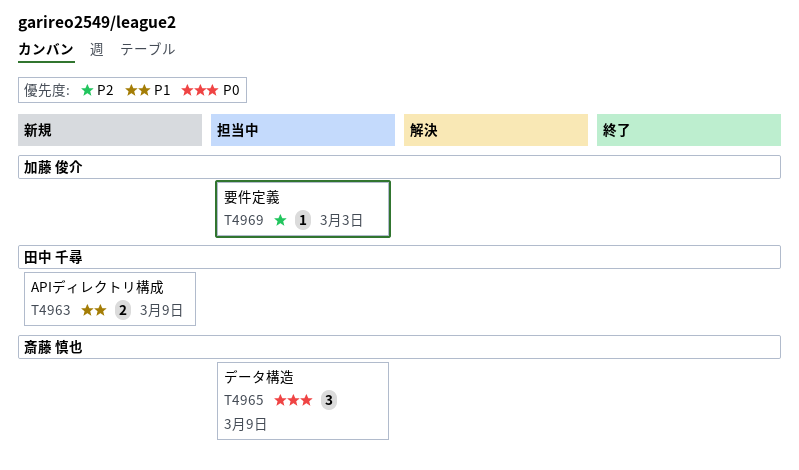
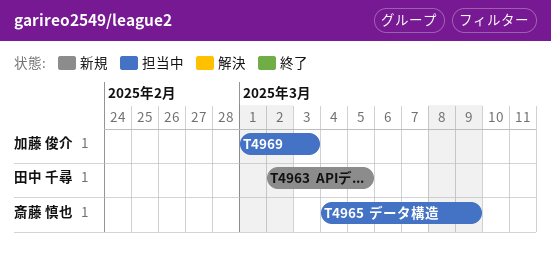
T4963, due: Mar 9 -> Mar 5

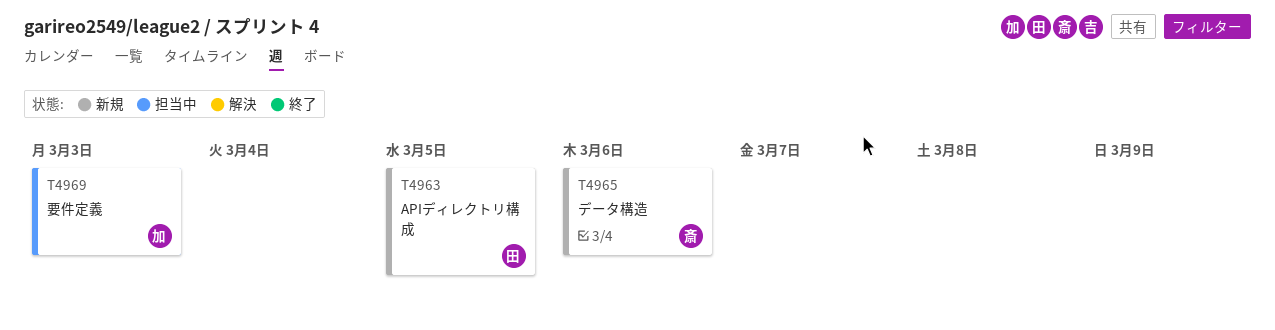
T4965, status: 担当中 -> 新規
T4965, due: Mar 9 -> Mar 6

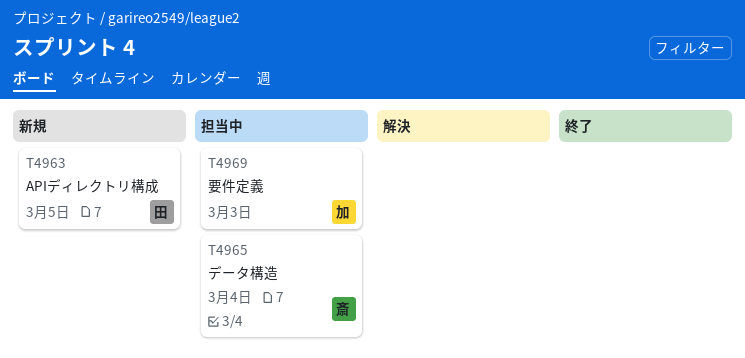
T4965, status: 新規 -> 担当中
T4965, due: Mar 6 -> Mar 4

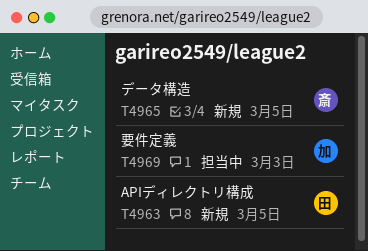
T4965, status: 担当中 -> 新規
T4965, due: Mar 4 -> Mar 5

